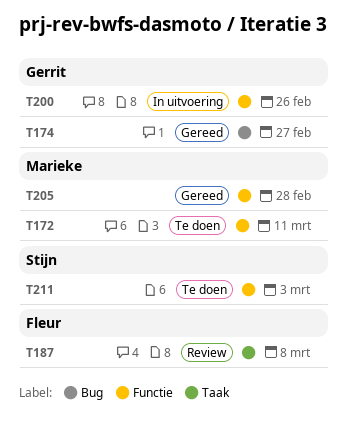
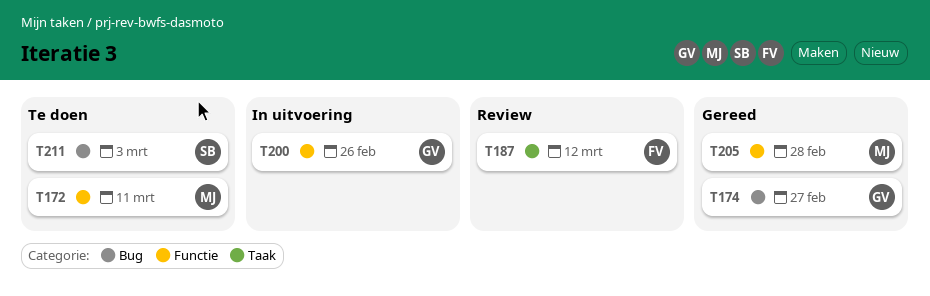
T187, due: Mar 8 -> Mar 12
T211, label: Functie -> Bug

